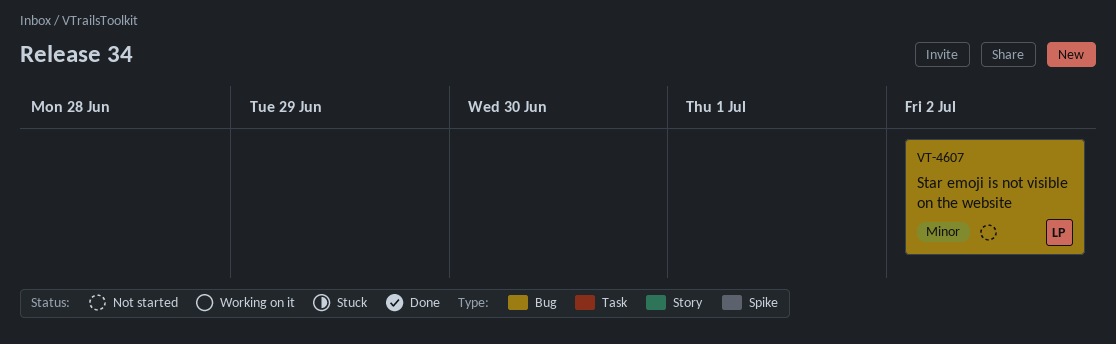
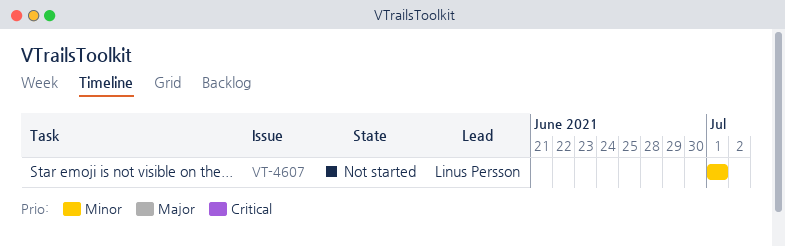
VT-4607, due: Jul 2 -> Jul 1

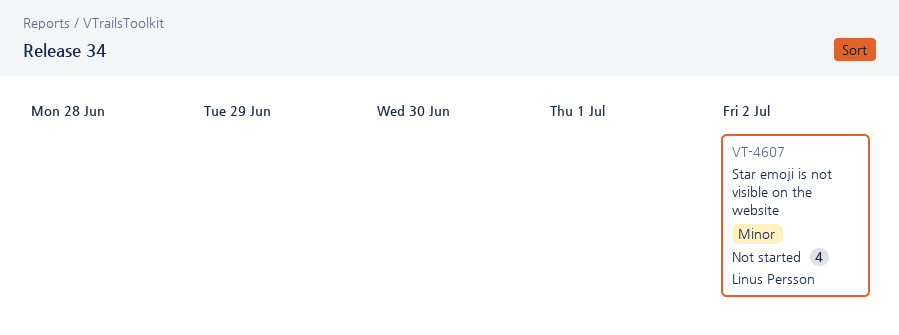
VT-4607, due: Jul 1 -> Jul 2

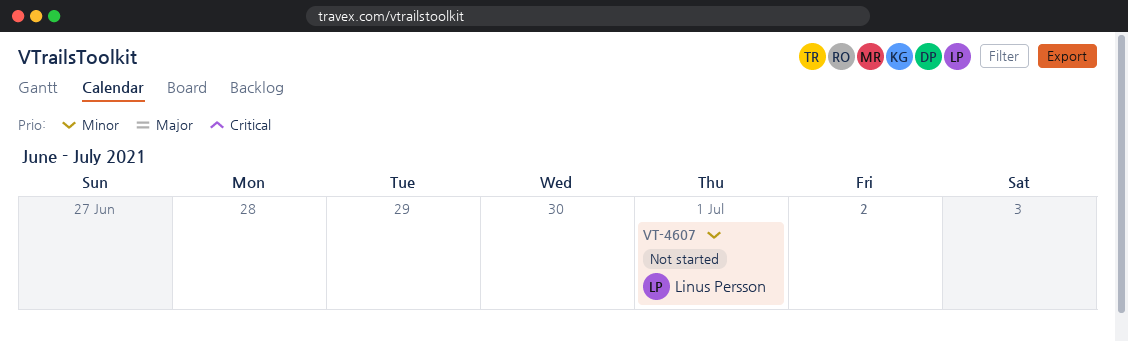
VT-4607, due: Jul 2 -> Jul 1

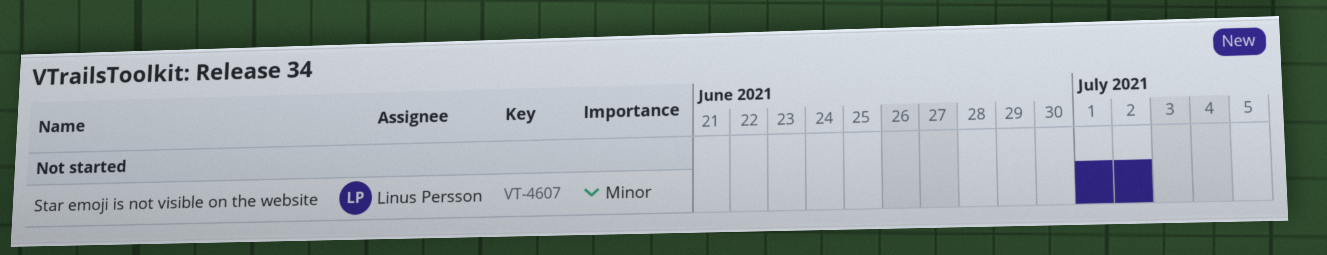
VT-4607, due: Jul 1 -> Jul 2

